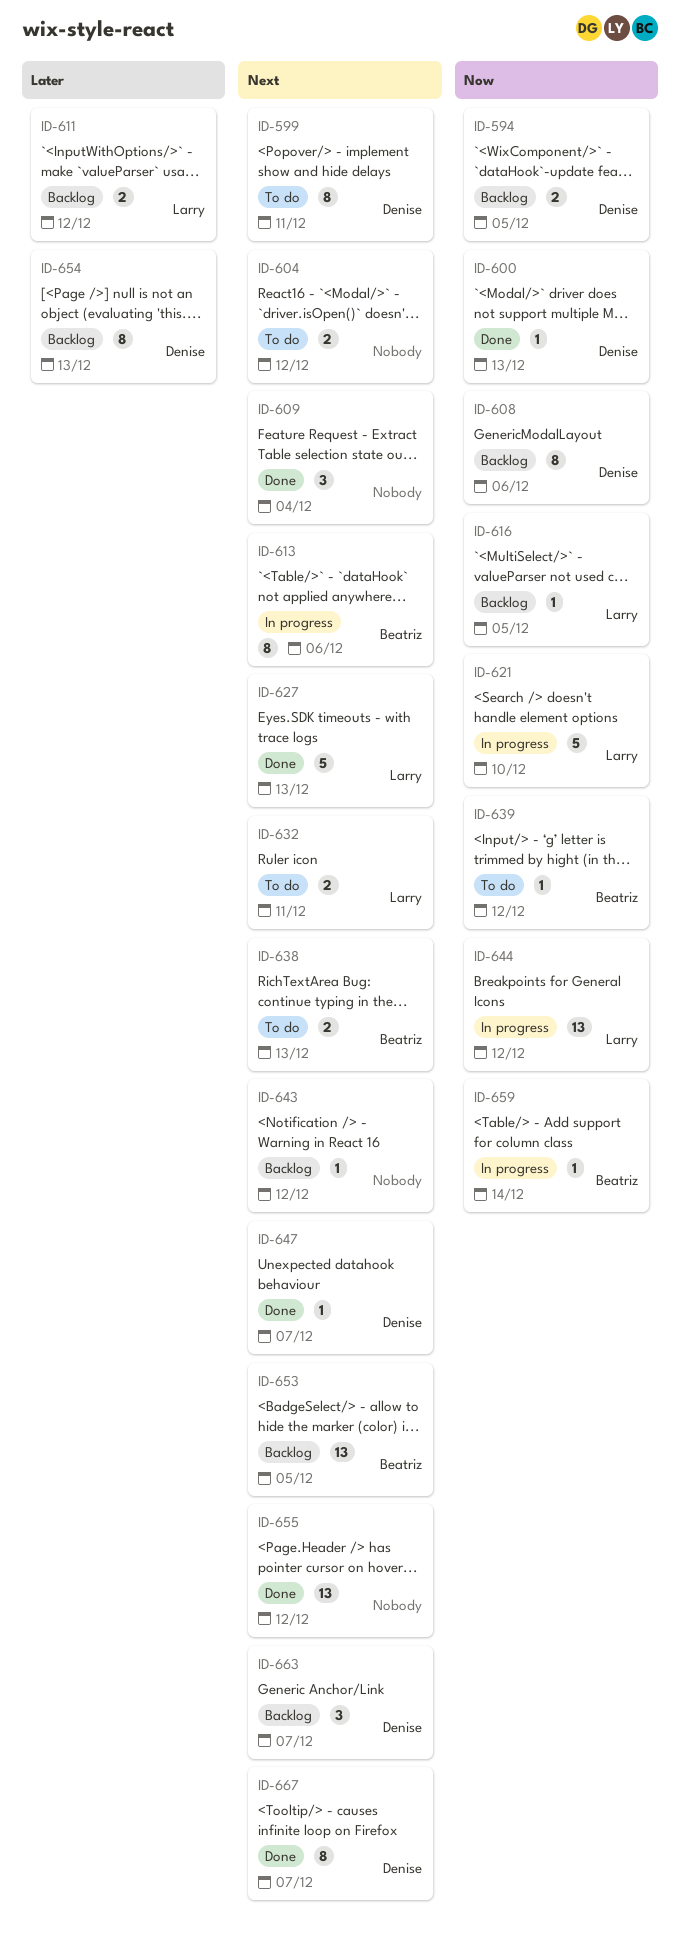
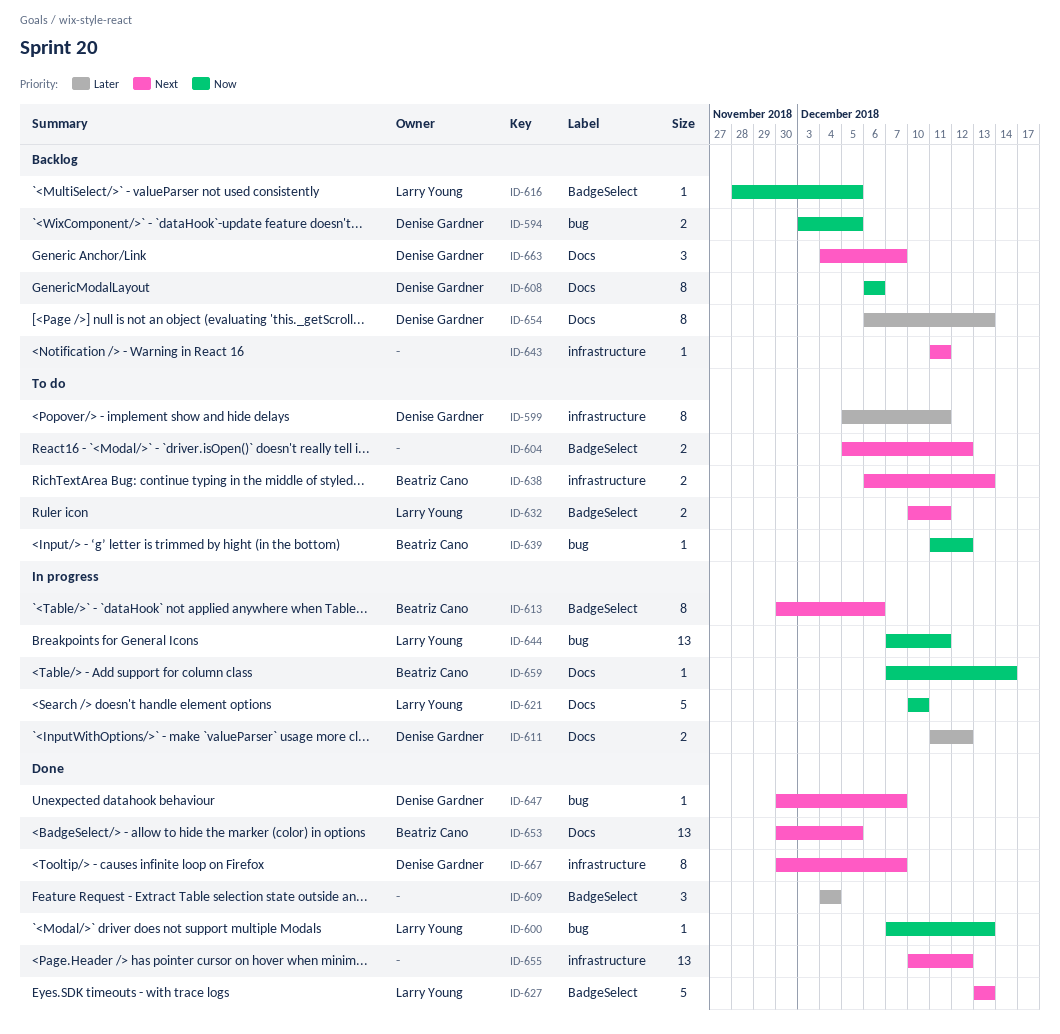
ID-599, priority: Next -> Later
ID-600, owner: Denise Gardner -> Larry Young
ID-609, priority: Next -> Later
ID-611, status: Backlog -> In progress
ID-611, owner: Larry Young -> Denise Gardner
ID-643, due: Dec 12 -> Dec 11
ID-644, due: Dec 12 -> Dec 11
ID-653, status: Backlog -> Done

